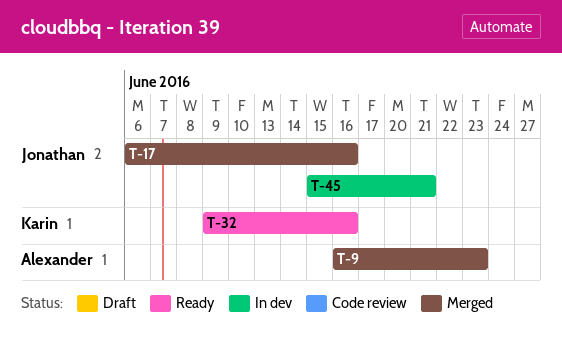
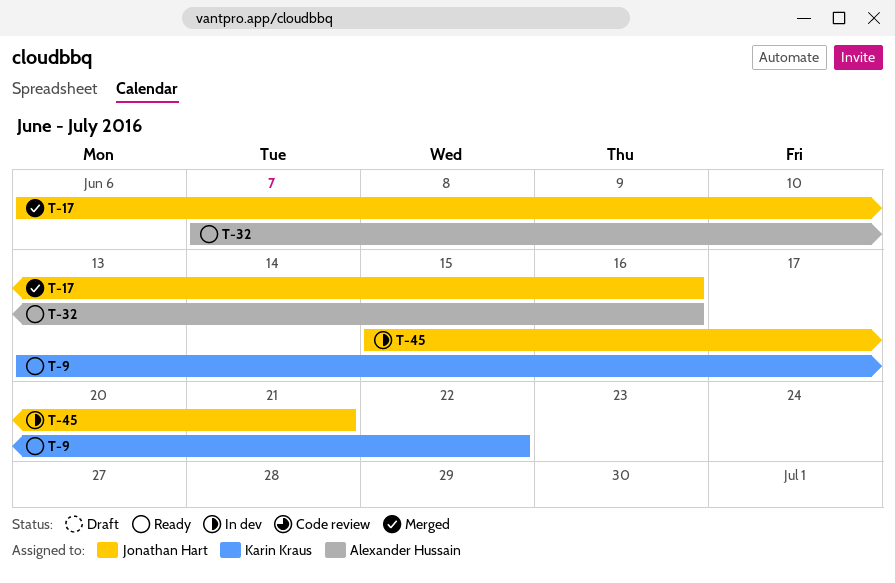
T-9, status: Merged -> Ready
T-9, owner: Alexander Hussain -> Karin Kraus
T-9, start: Jun 16 -> Jun 13
T-9, due: Jun 23 -> Jun 22
T-32, owner: Karin Kraus -> Alexander Hussain
T-32, start: Jun 9 -> Jun 7

